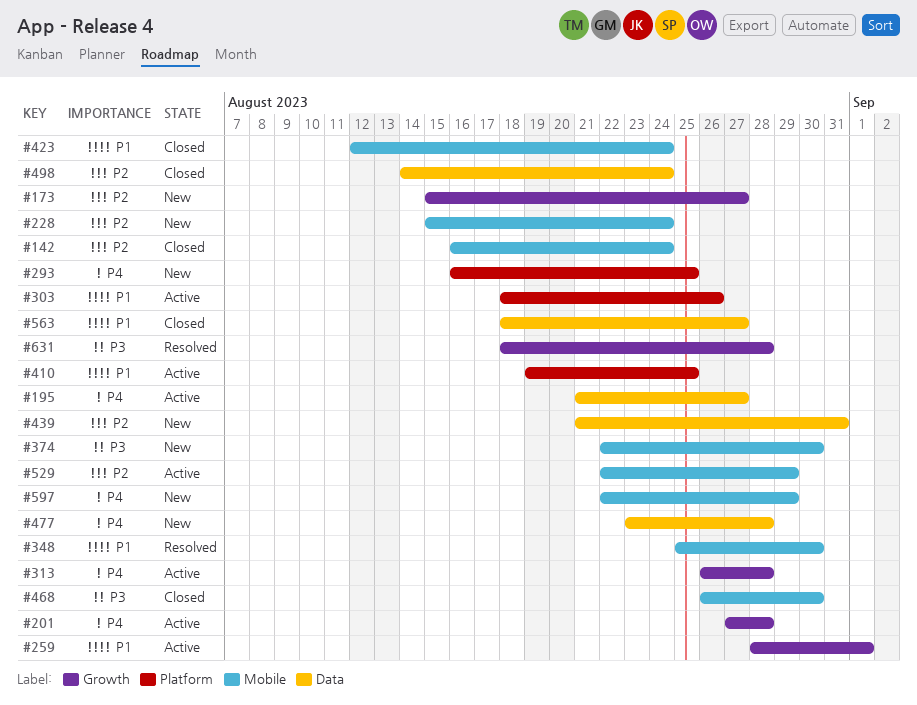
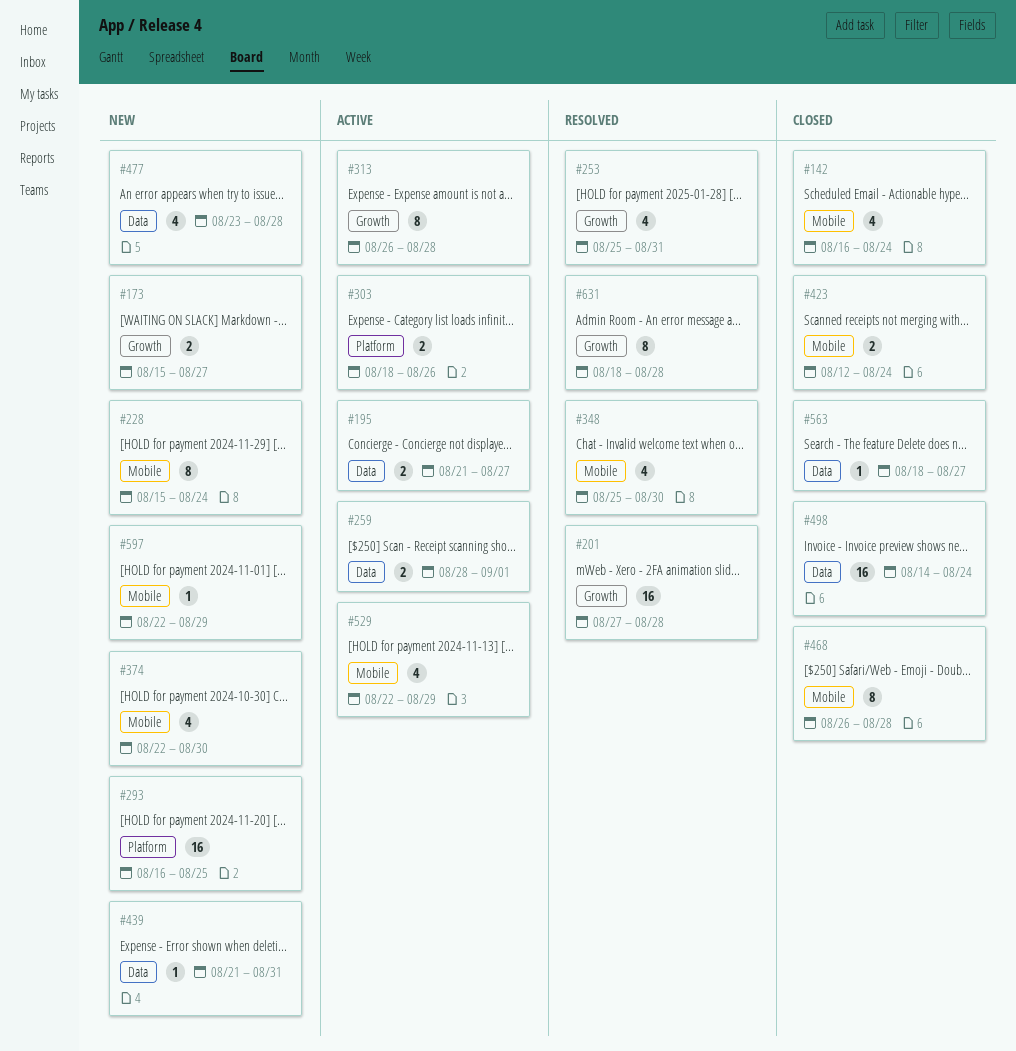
#201, status: Active -> Resolved
#253: none -> present
#259, label: Growth -> Data
#410: present -> none
#468, due: Aug 30 -> Aug 28

